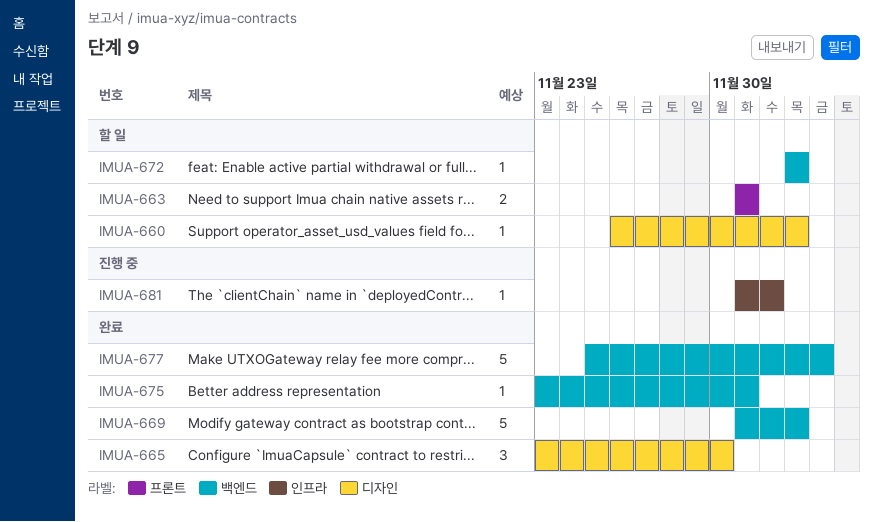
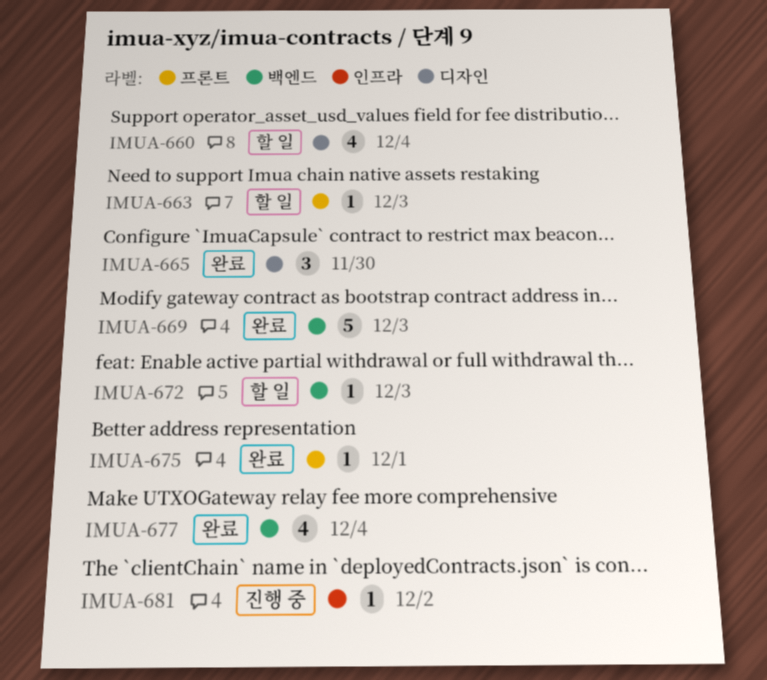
IMUA-660, estimate: 1 -> 4
IMUA-660, due: Dec 3 -> Dec 4
IMUA-663, estimate: 2 -> 1
IMUA-663, due: Dec 1 -> Dec 3
IMUA-675, label: 백엔드 -> 프론트
IMUA-677, estimate: 5 -> 4

